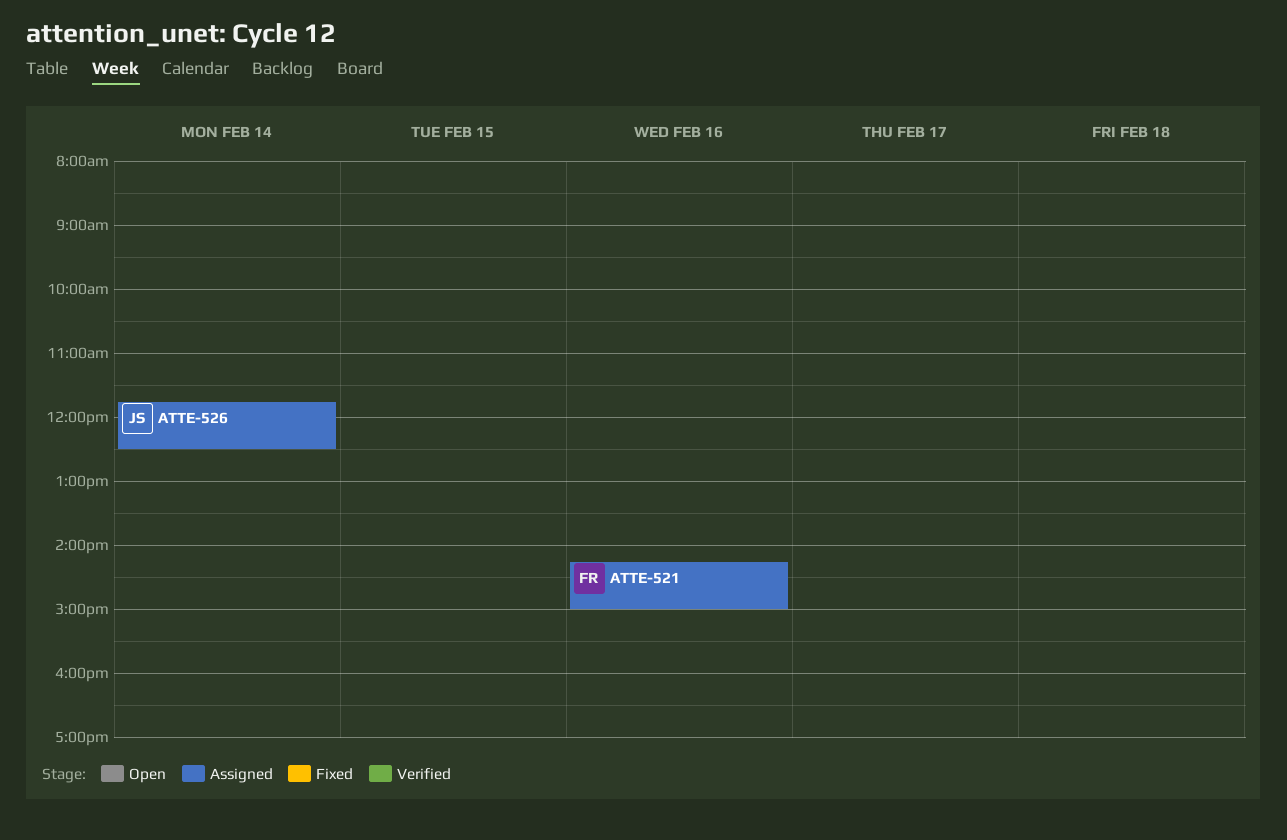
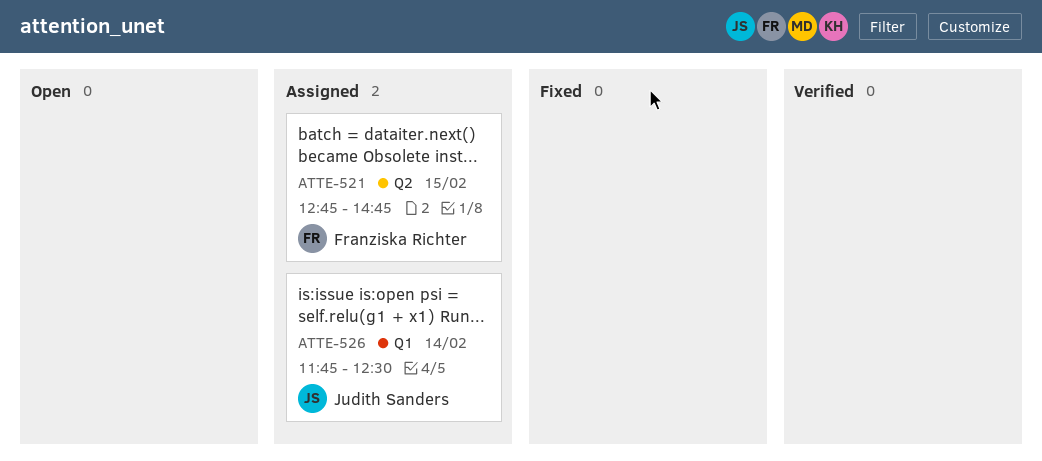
ATTE-521, day: Feb 16 -> Feb 15
ATTE-521, begins: 14:15 -> 12:45
ATTE-521, ends: 15:00 -> 14:45

